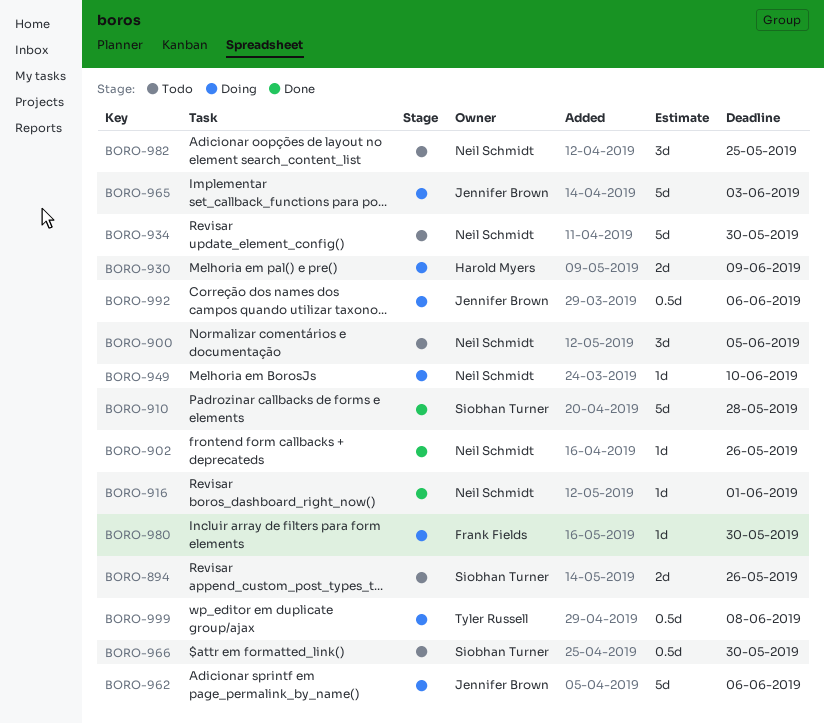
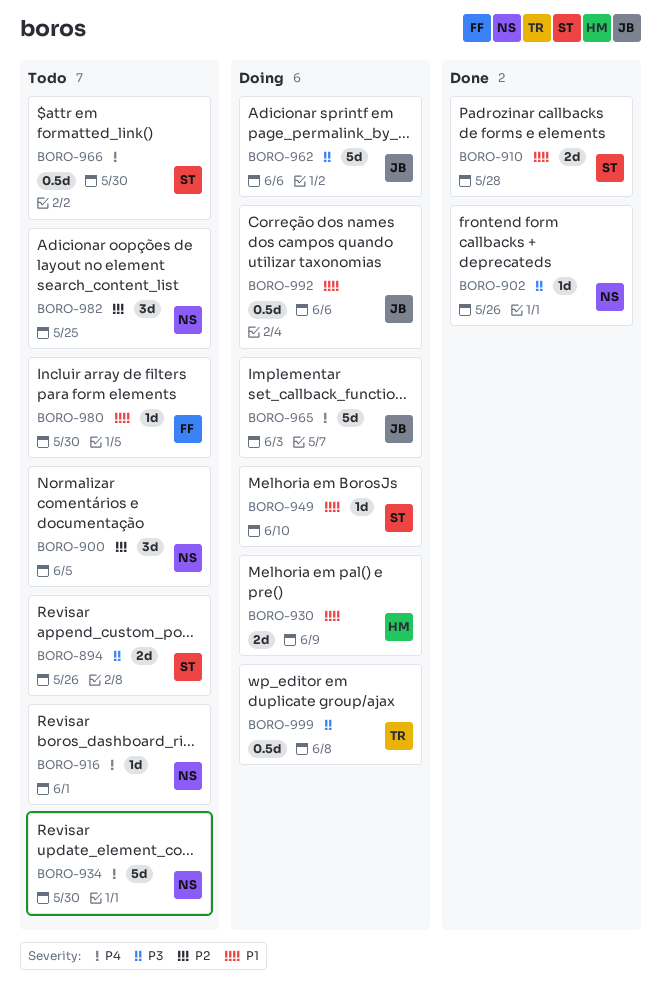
BORO-910, estimate: 5d -> 2d
BORO-916, status: Done -> Todo
BORO-949, owner: Neil Schmidt -> Siobhan Turner
BORO-980, status: Doing -> Todo

